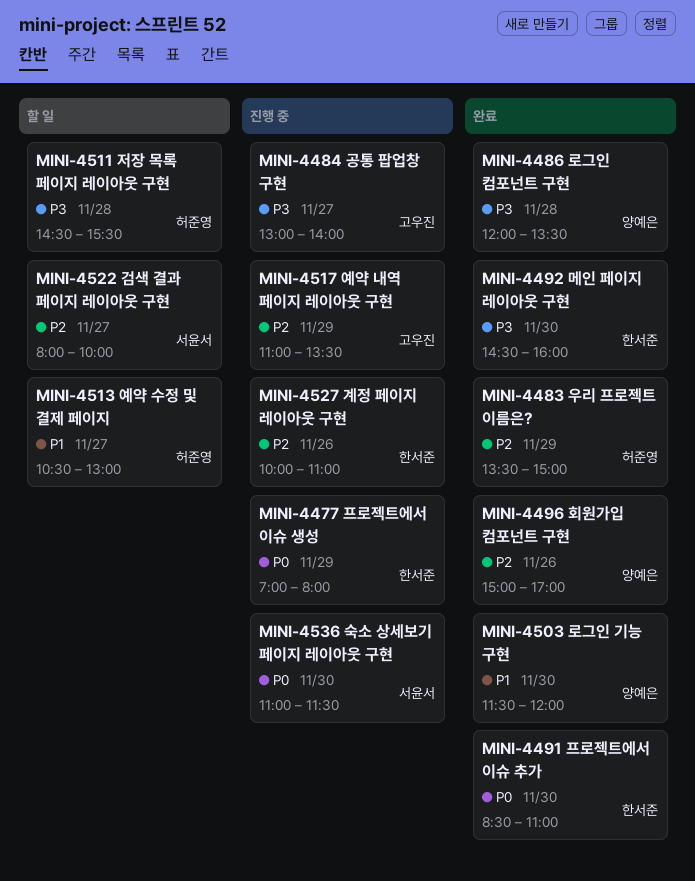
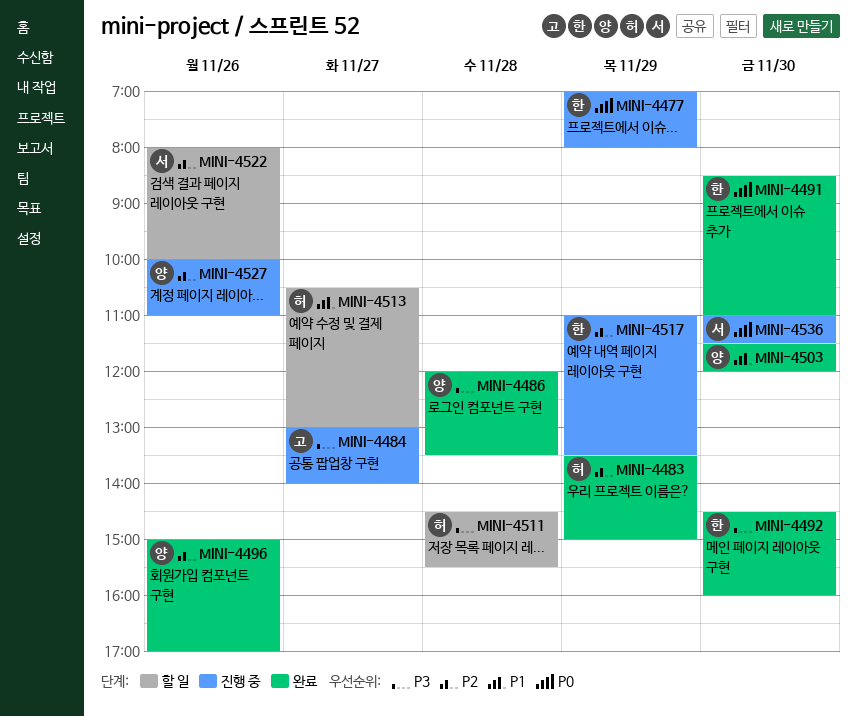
MINI-4517, owner: 고우진 -> 한서준
MINI-4522, day: Nov 27 -> Nov 26
MINI-4527, owner: 한서준 -> 양예은

